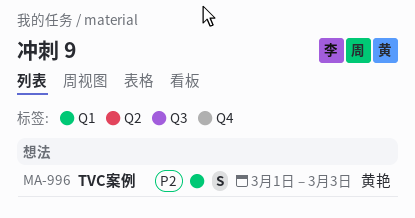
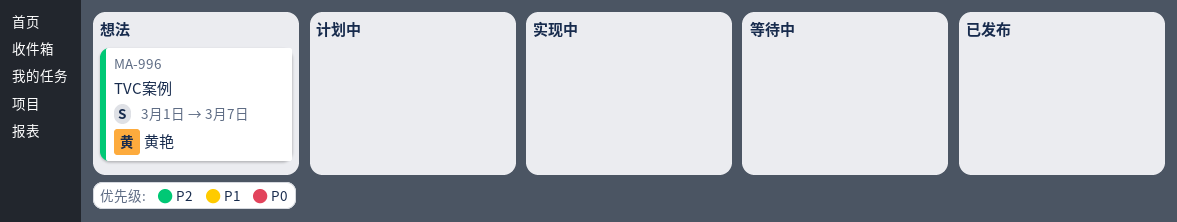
MA-996, due: Mar 3 -> Mar 7

